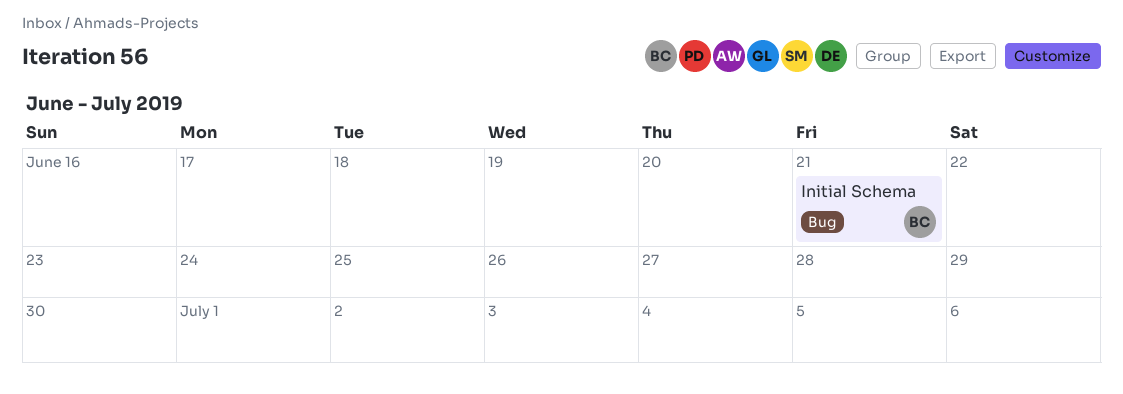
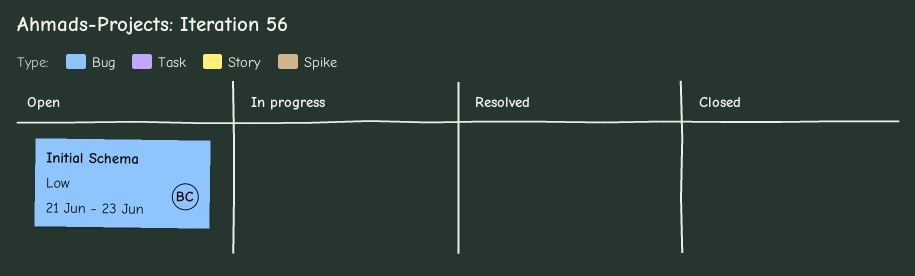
Initial Schema, due: Jun 21 -> Jun 23

